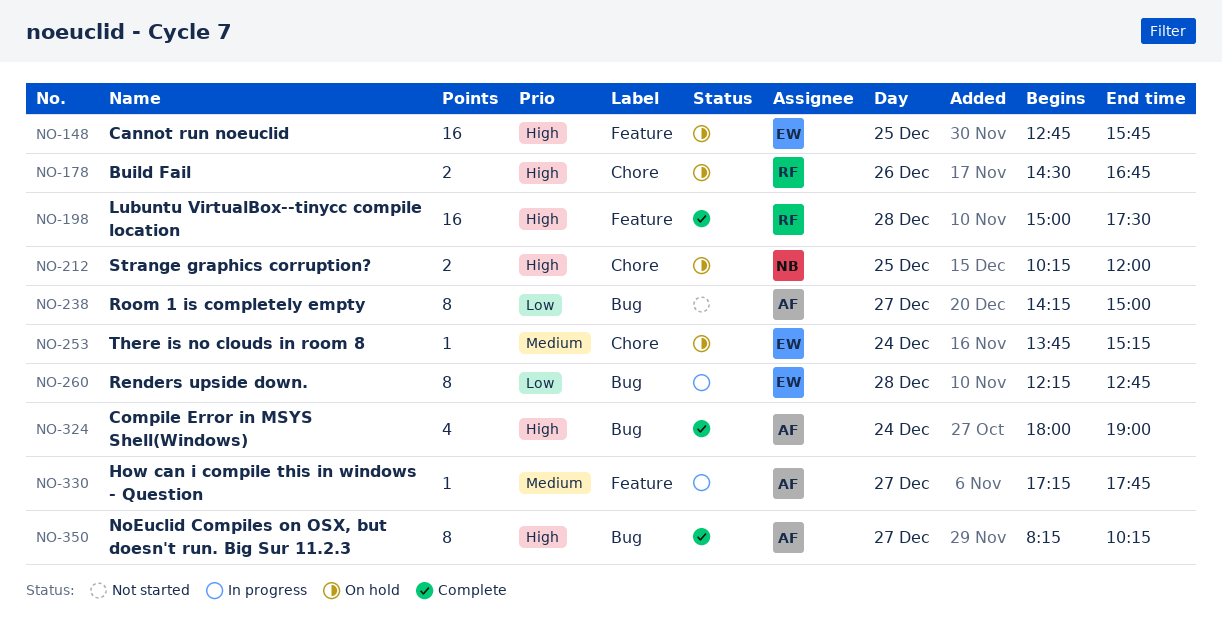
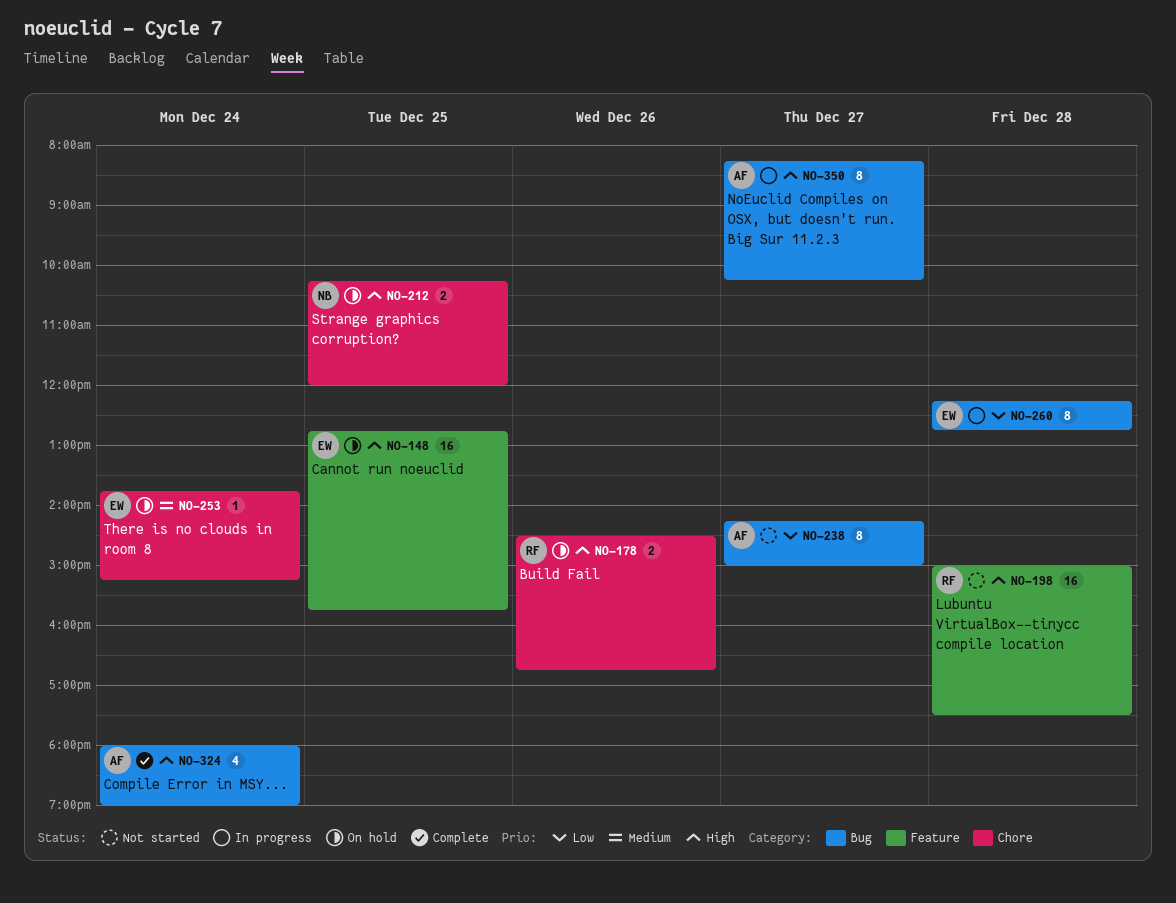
NO-198, status: Complete -> Not started
NO-330: present -> none
NO-350, status: Complete -> In progress

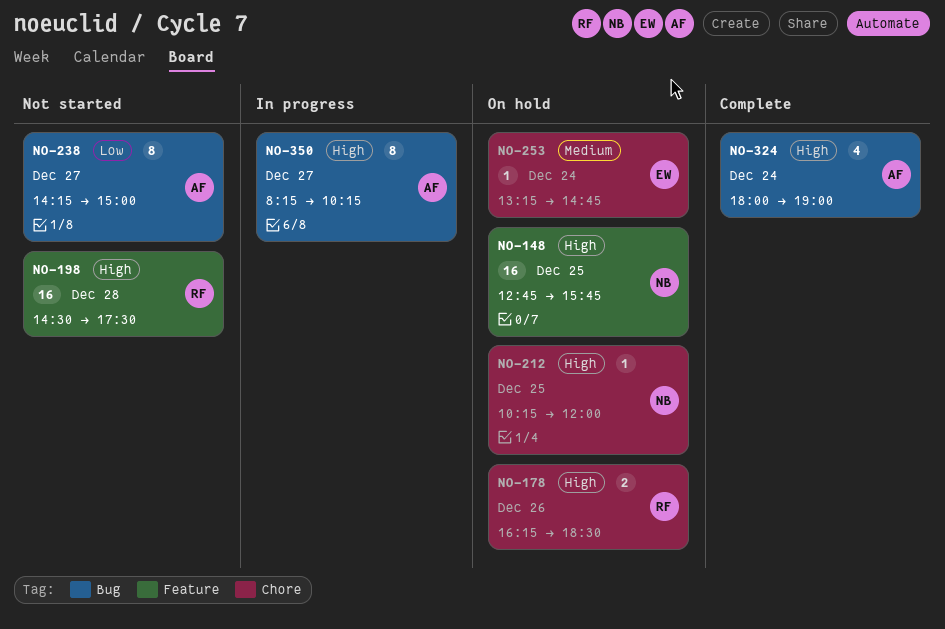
NO-148, owner: EW -> NB
NO-178, begins: 14:30 -> 16:15
NO-178, ends: 16:45 -> 18:30
NO-198, begins: 15:00 -> 14:30
NO-212, estimate: 2 -> 1
NO-253, begins: 13:45 -> 13:15
NO-253, ends: 15:15 -> 14:45
NO-260: present -> none

